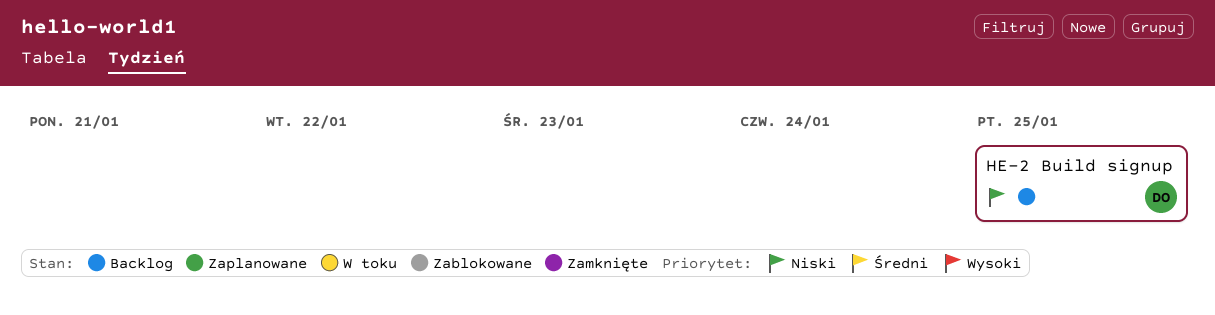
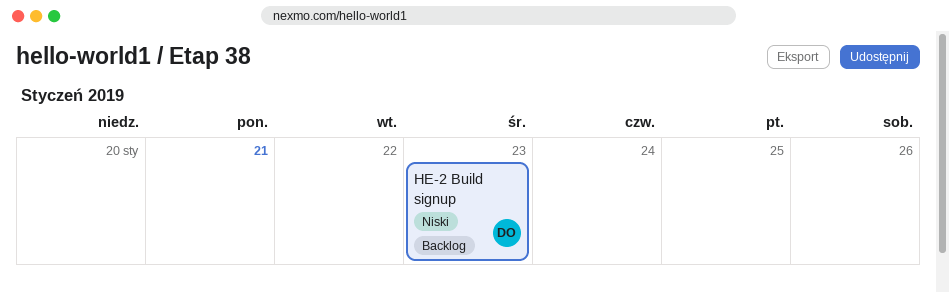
HE-2, due: Jan 25 -> Jan 23

